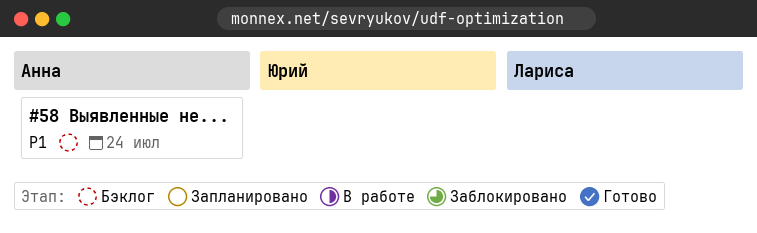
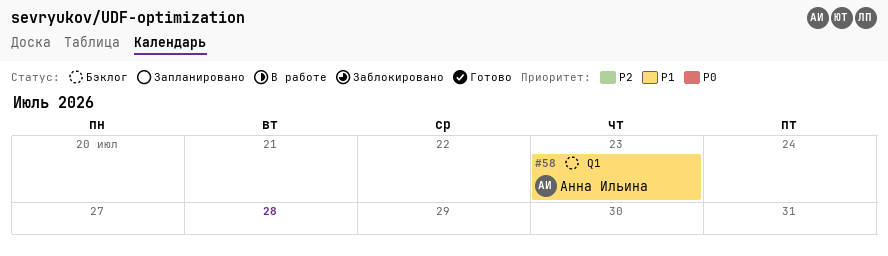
#58, due: Jul 24 -> Jul 23

